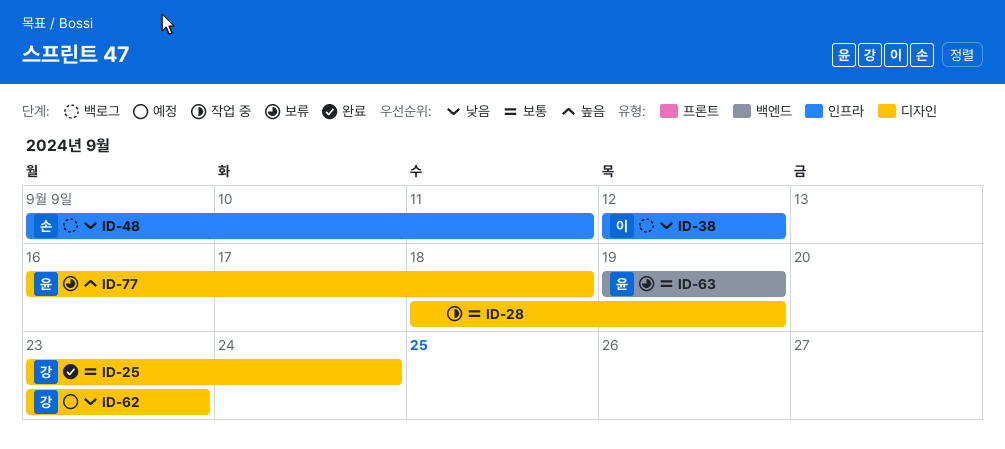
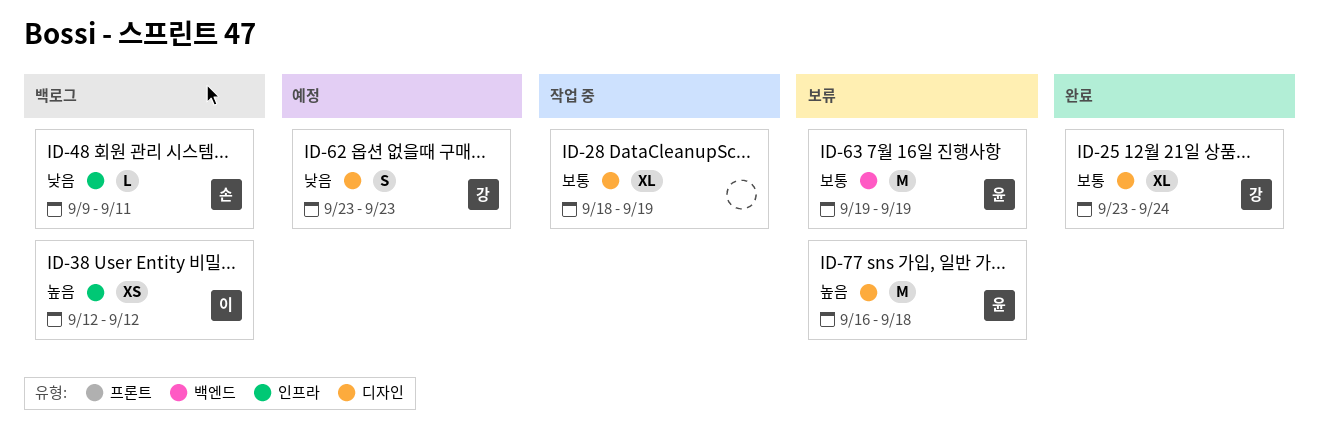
ID-38, priority: 낮음 -> 높음

